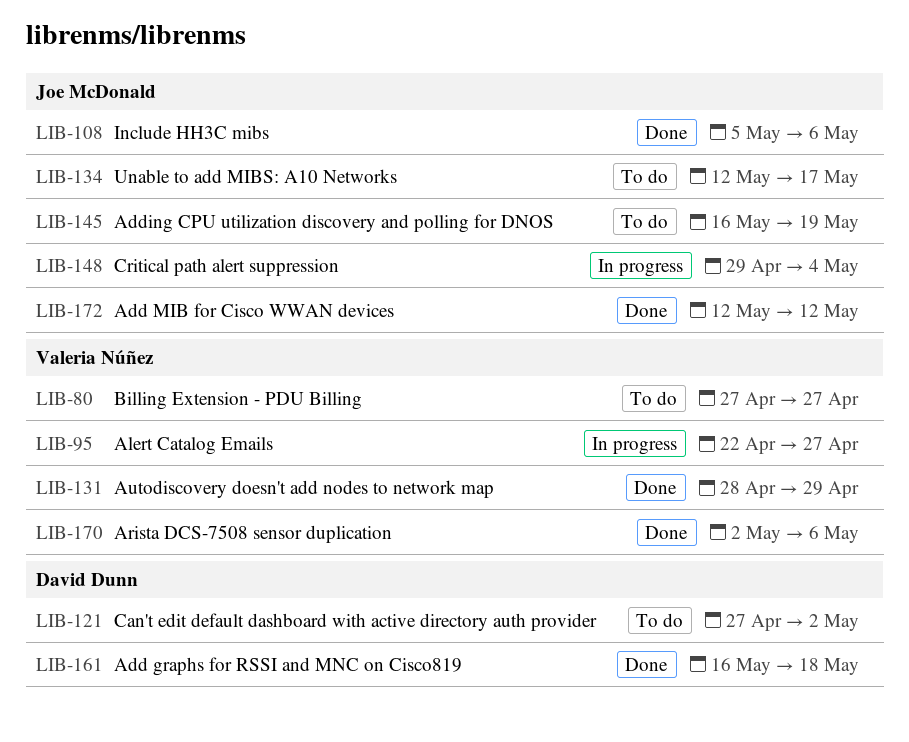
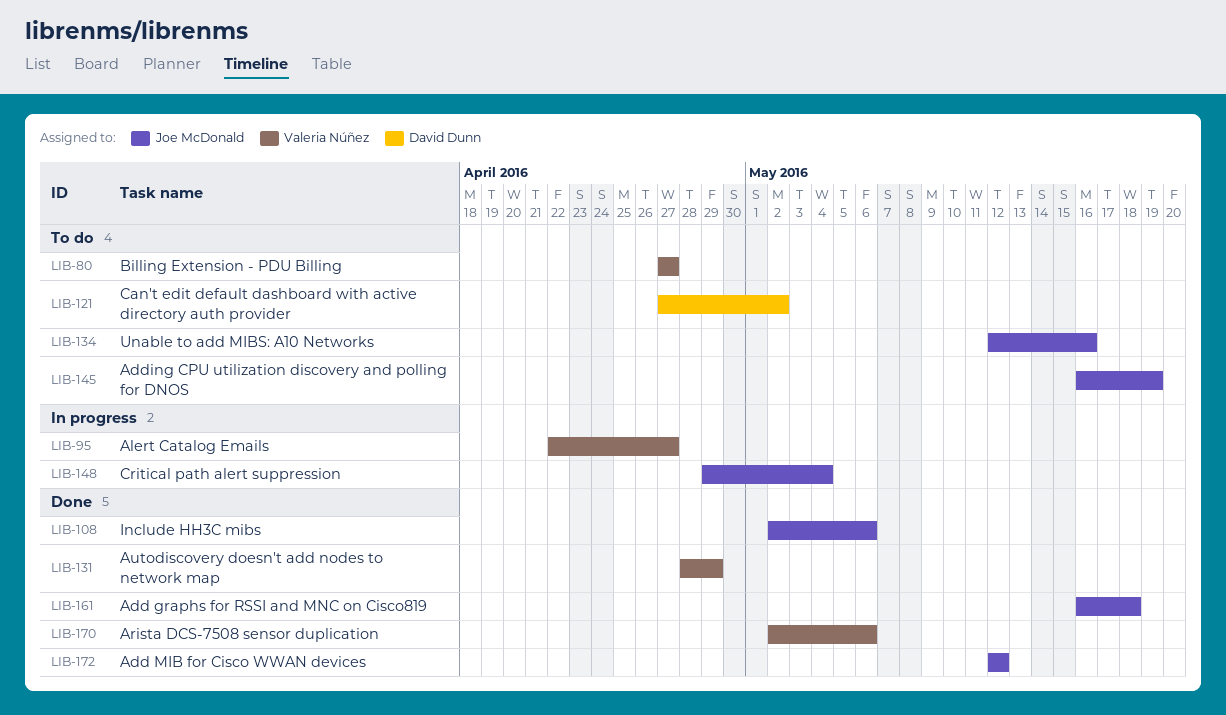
LIB-108, start: May 5 -> May 2
LIB-134, due: May 17 -> May 16
LIB-161, owner: David Dunn -> Joe McDonald

